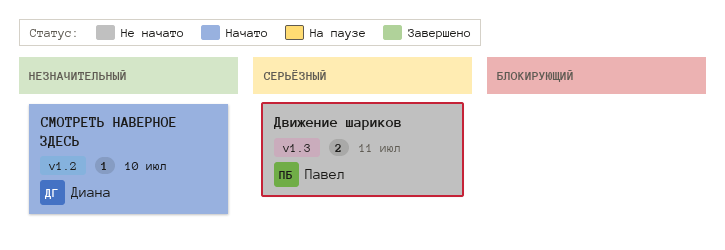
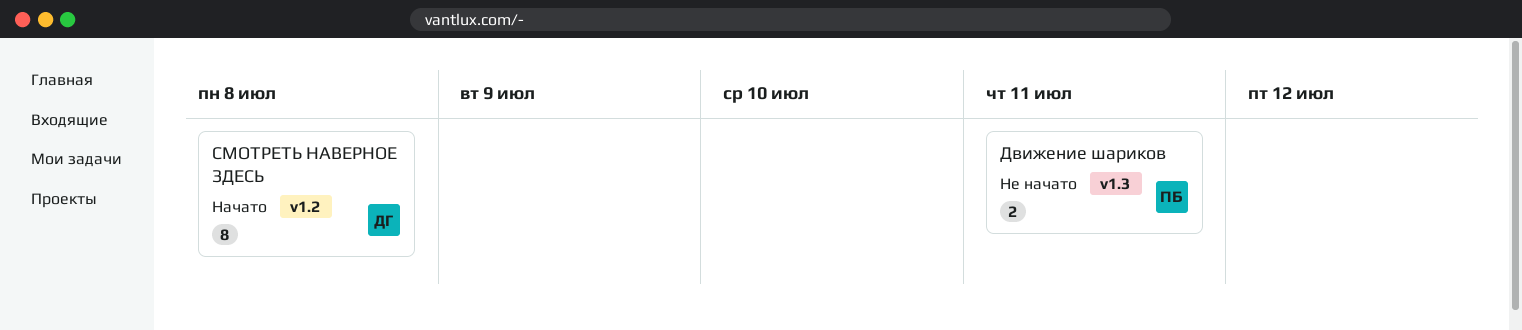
СМОТРЕТЬ НАВЕРНОЕ ЗДЕСЬ, estimate: 1 -> 8
СМОТРЕТЬ НАВЕРНОЕ ЗДЕСЬ, due: Jul 10 -> Jul 8

